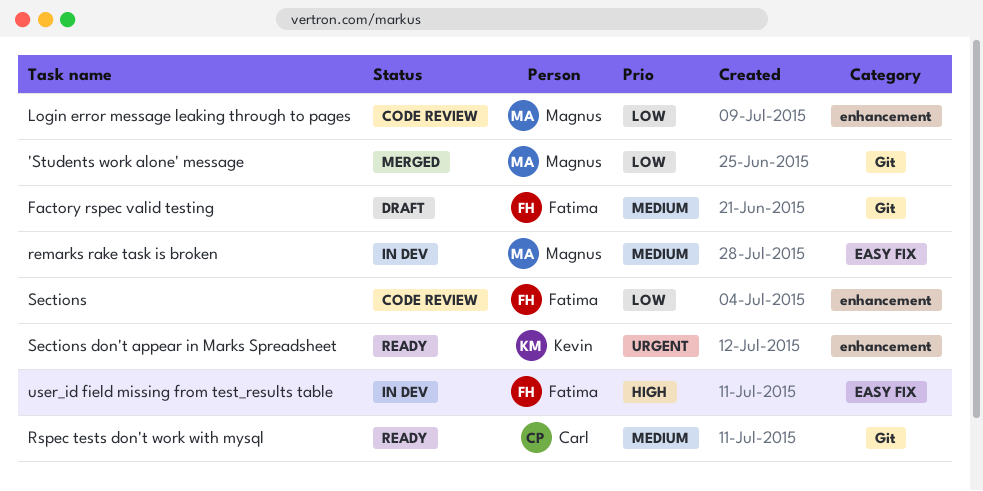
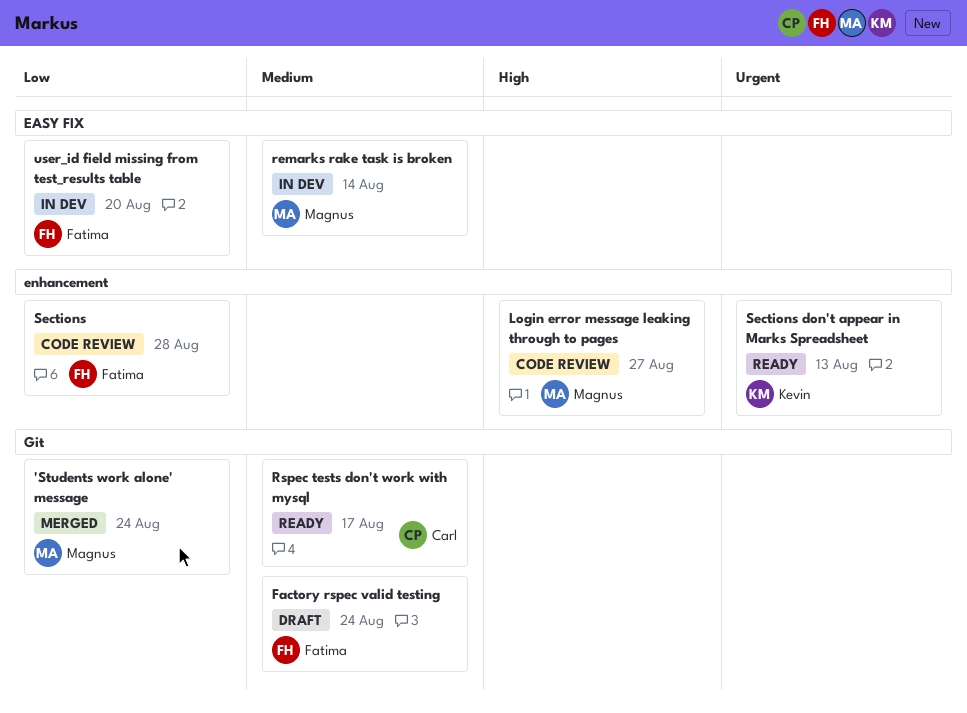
Login error message leaking through to pages, priority: Low -> High
user_id field missing from test_results table, priority: High -> Low

